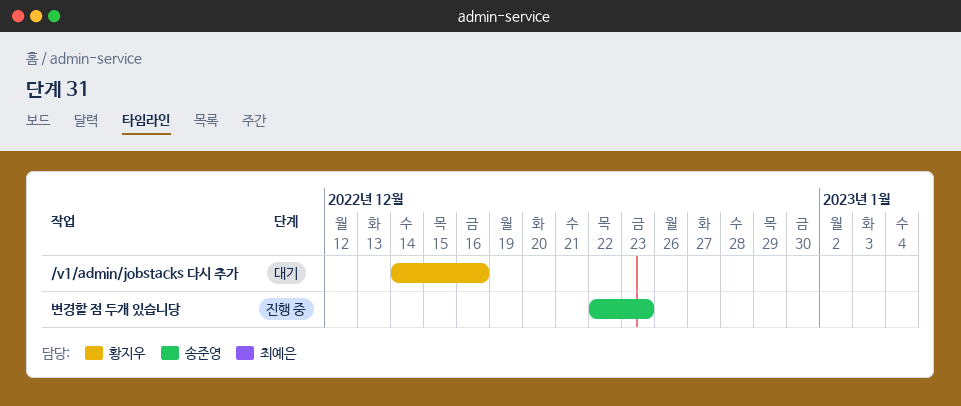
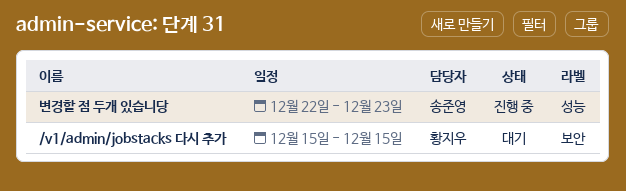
/v1/admin/jobstacks 다시 추가, start: Dec 14 -> Dec 15
/v1/admin/jobstacks 다시 추가, due: Dec 16 -> Dec 15

